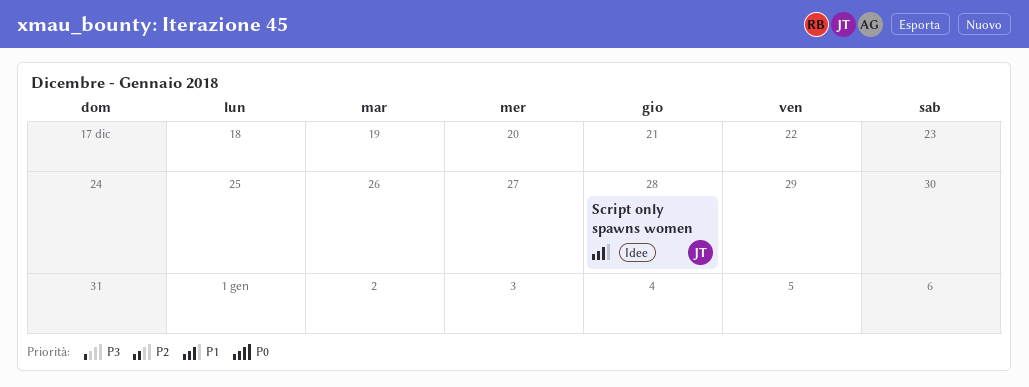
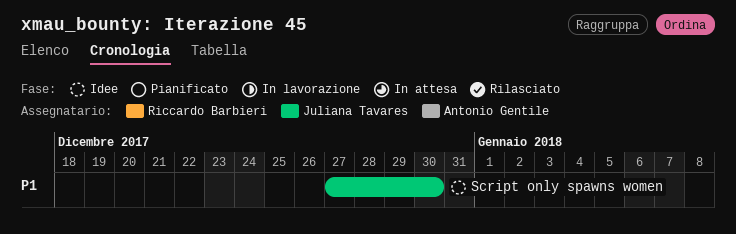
Script only spawns women, due: Dec 28 -> Dec 30

